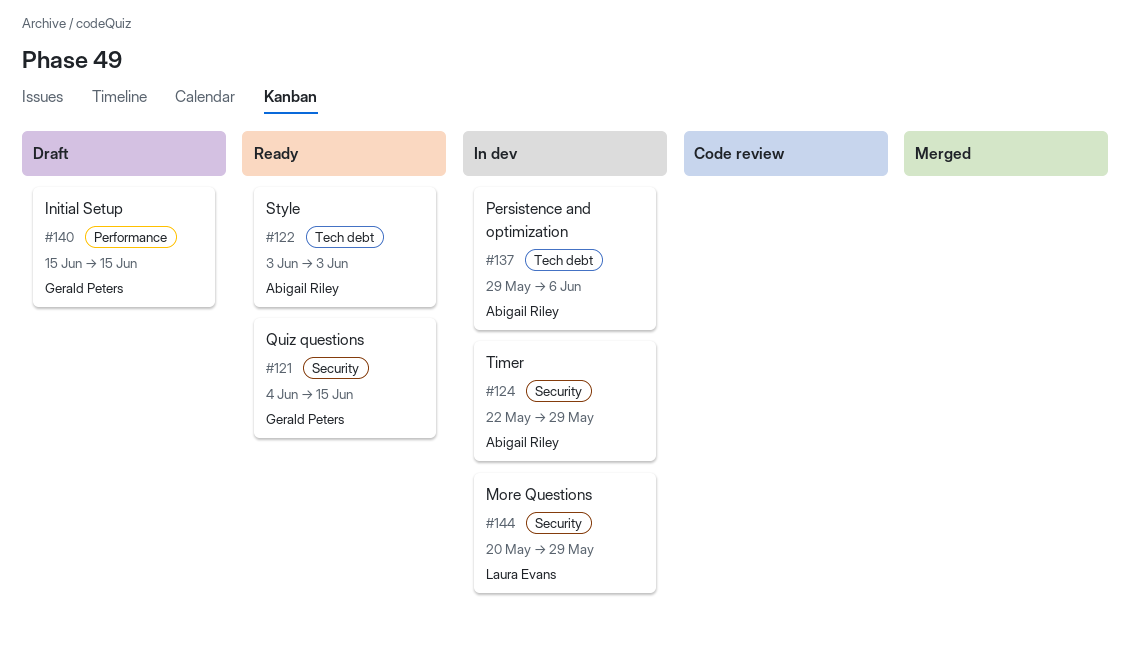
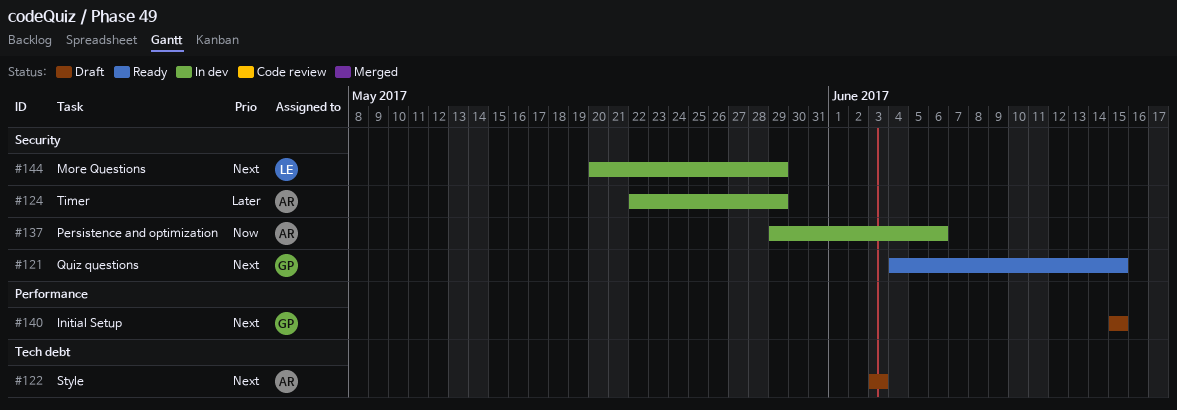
#122, status: Ready -> Draft
#137, label: Tech debt -> Security

